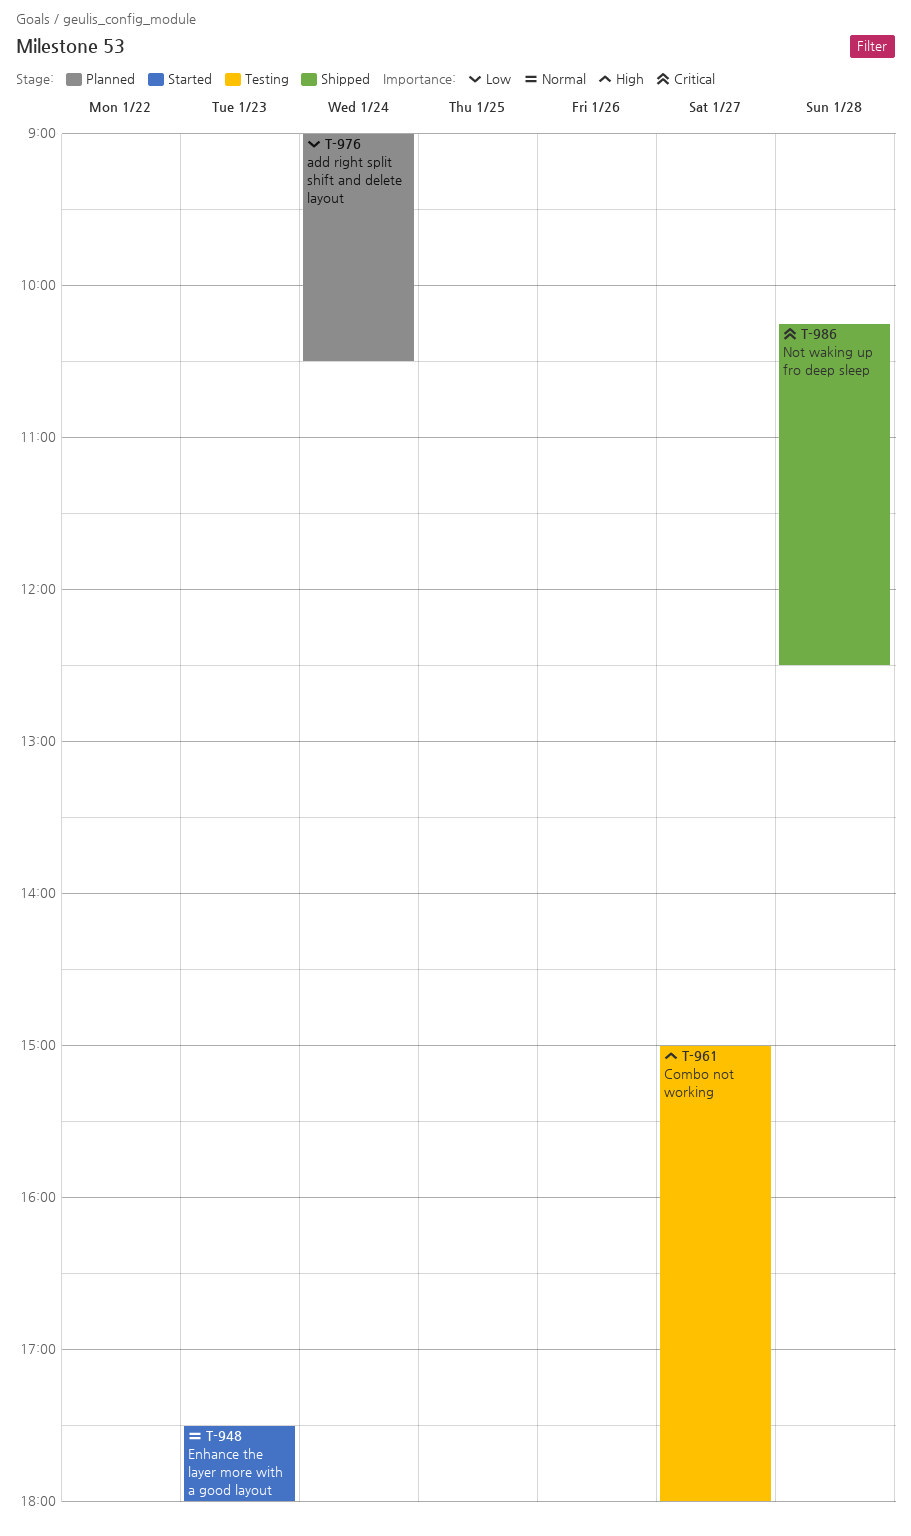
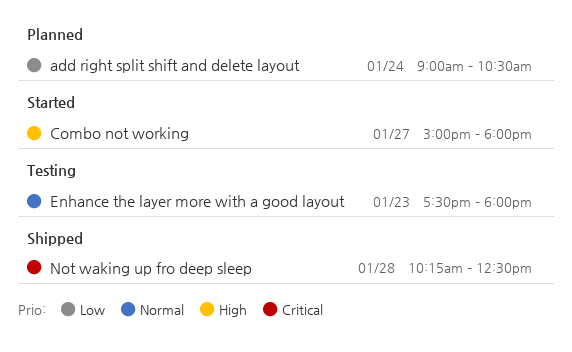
Combo not working, status: Testing -> Started
Enhance the layer more with a good layout, status: Started -> Testing

